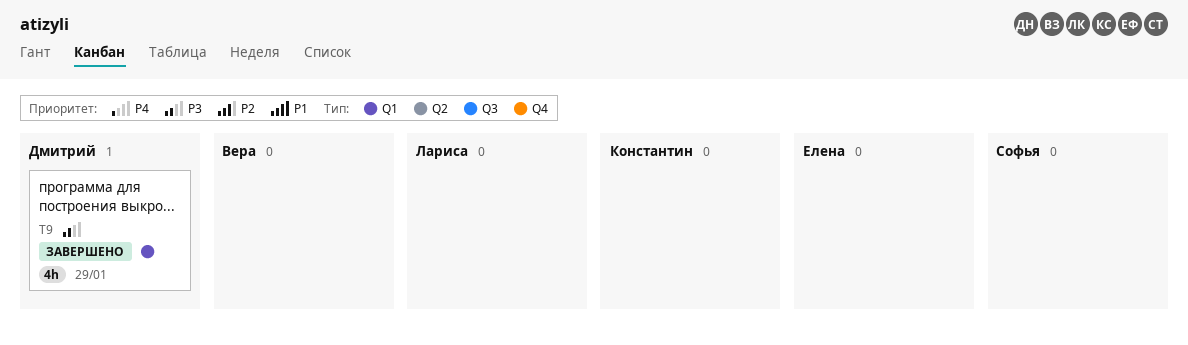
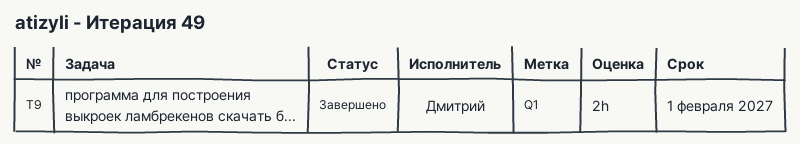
T9, estimate: 4h -> 2h
T9, due: Jan 29 -> Feb 1

